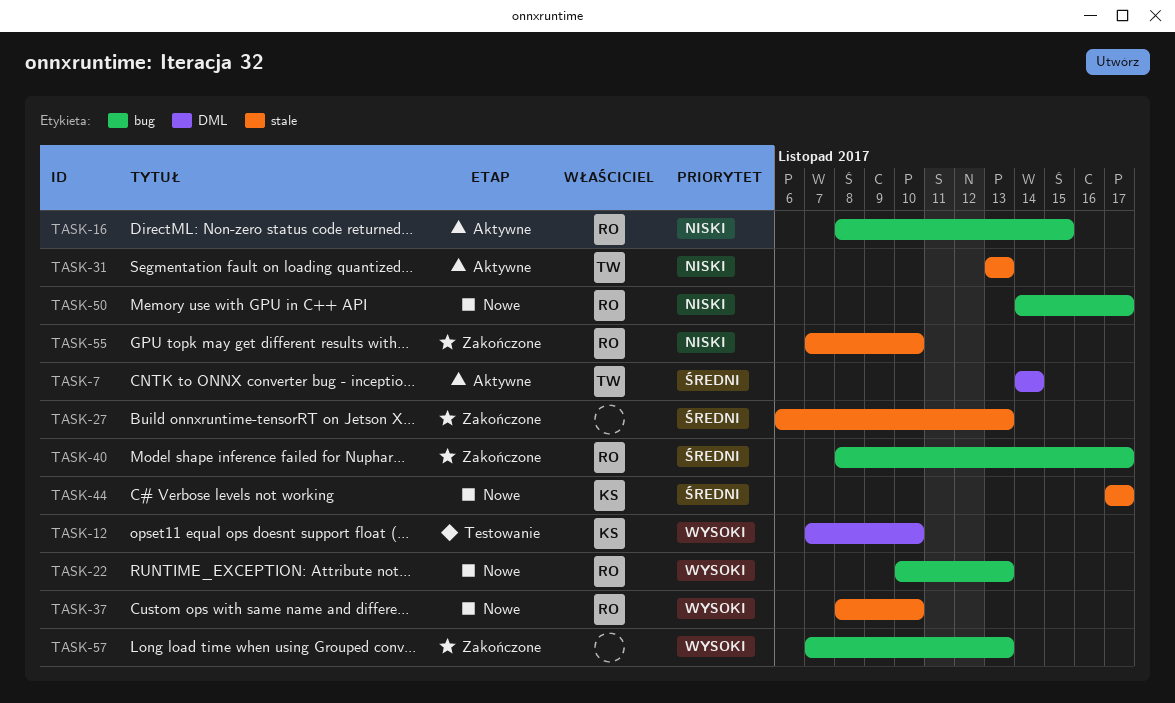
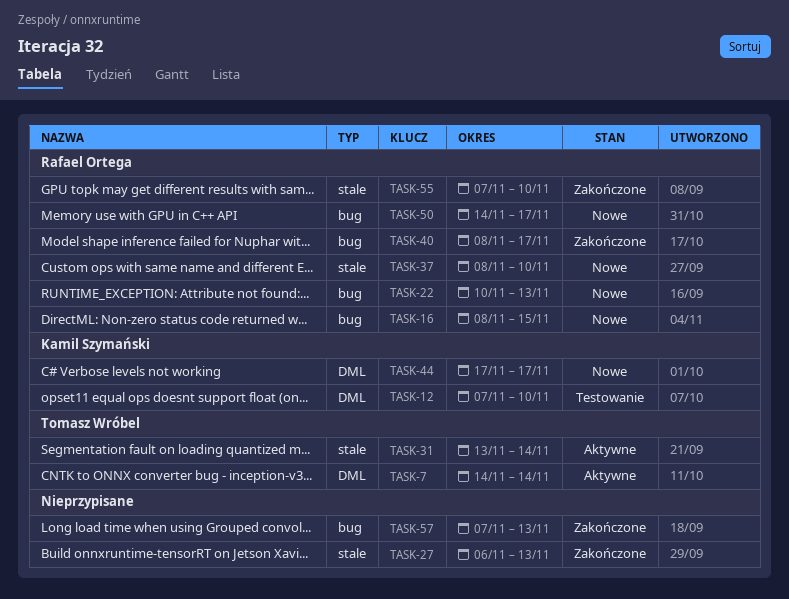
TASK-16, status: Aktywne -> Nowe
TASK-31, due: Nov 13 -> Nov 14
TASK-44, label: stale -> DML

